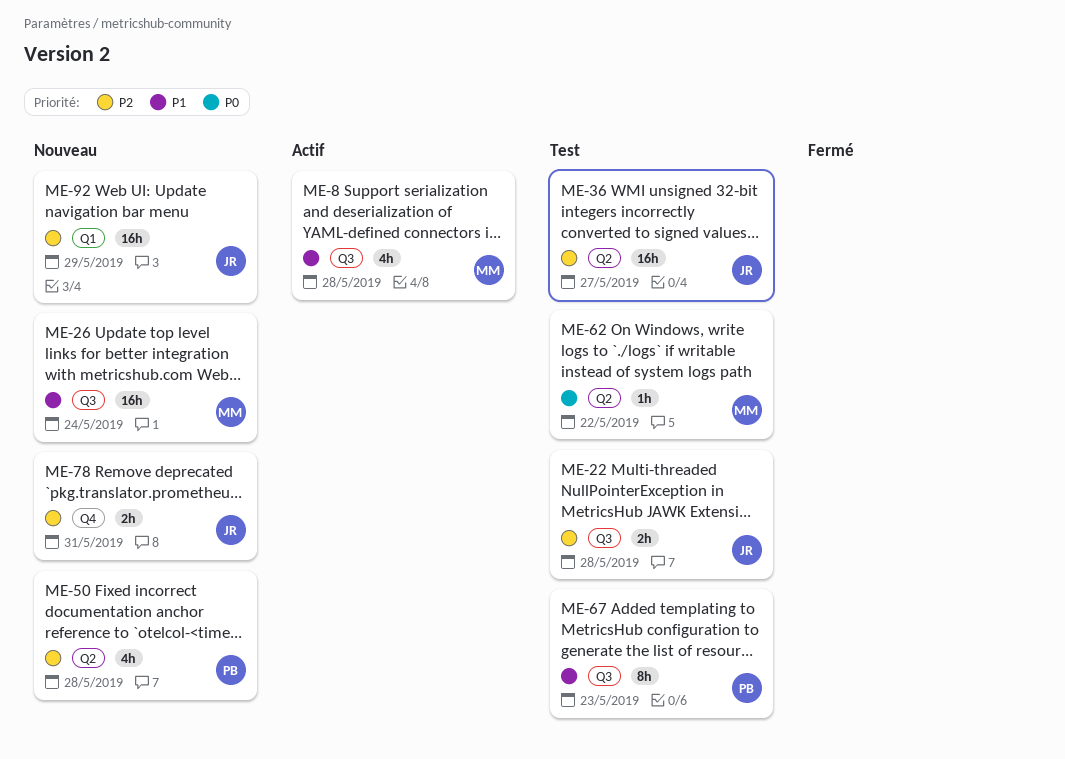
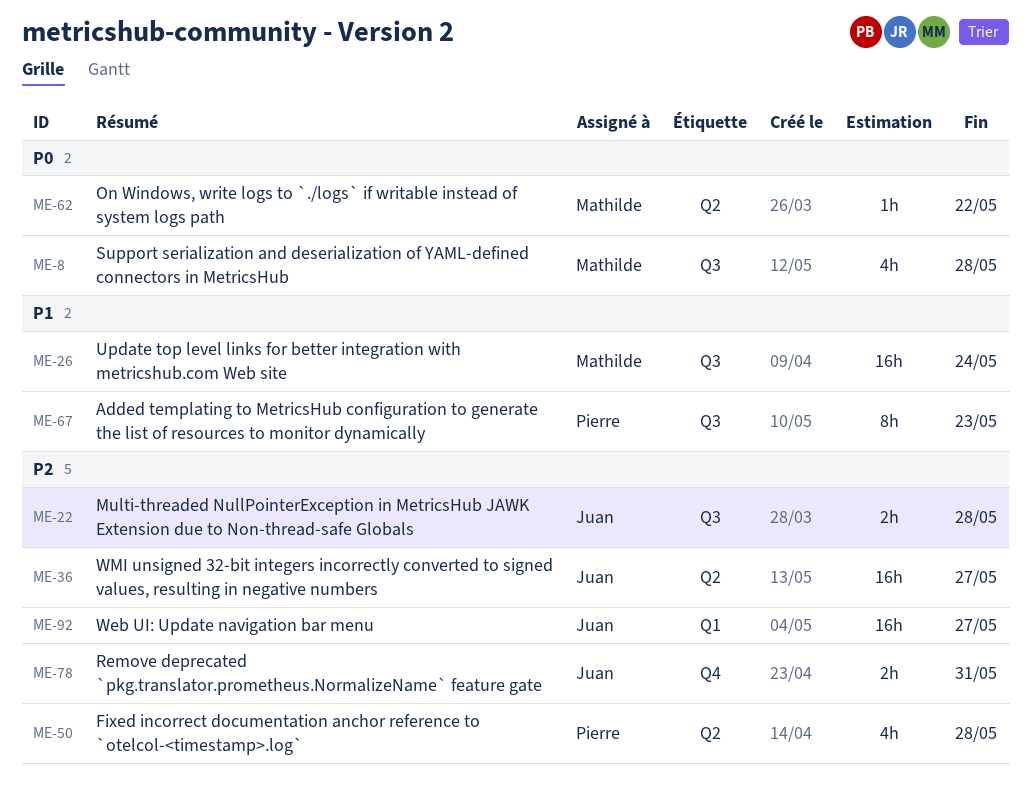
ME-8, priority: P1 -> P0
ME-92, due: May 29 -> May 27

